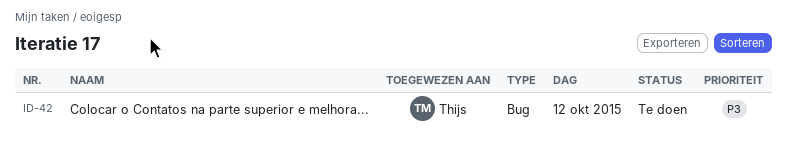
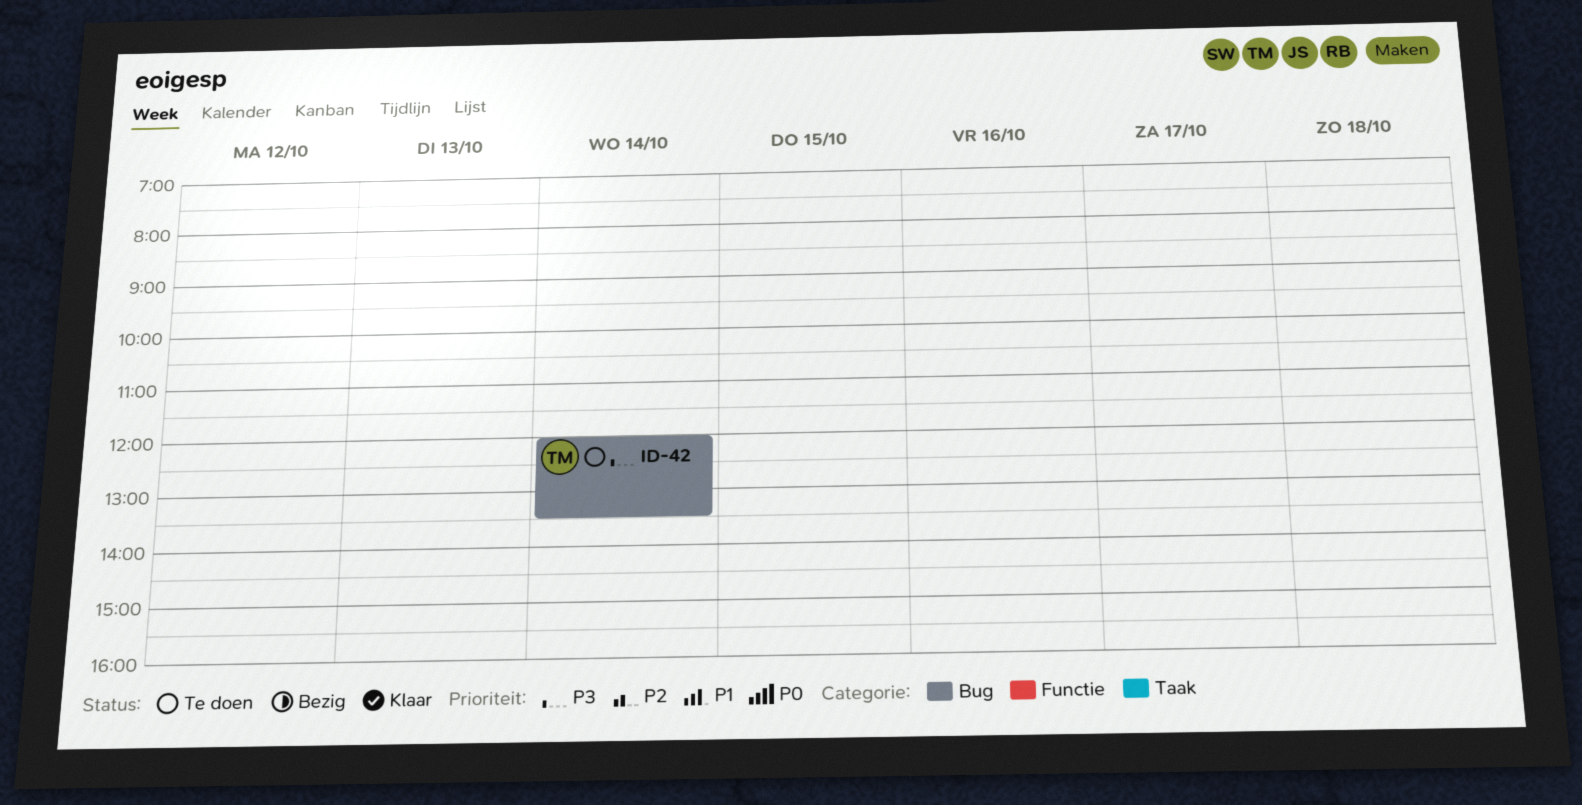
ID-42, day: Oct 12 -> Oct 14

